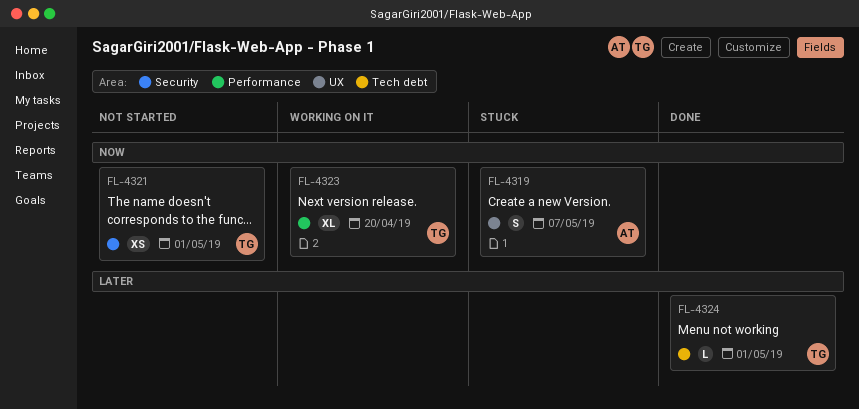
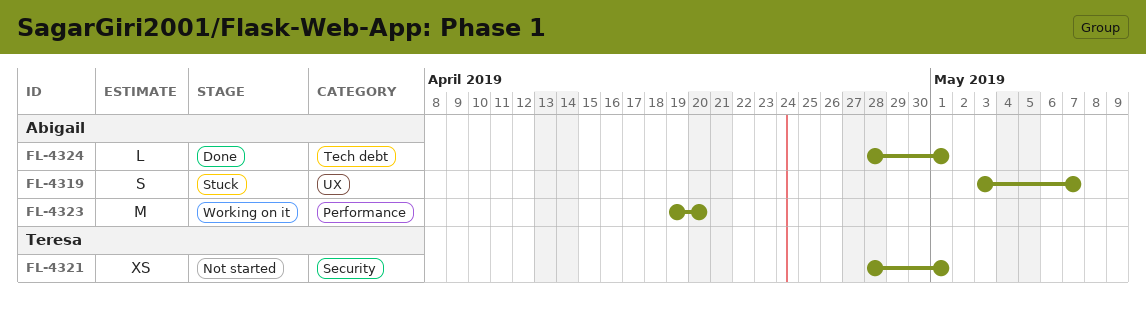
FL-4323, owner: Teresa -> Abigail
FL-4323, estimate: XL -> M
FL-4324, owner: Teresa -> Abigail

